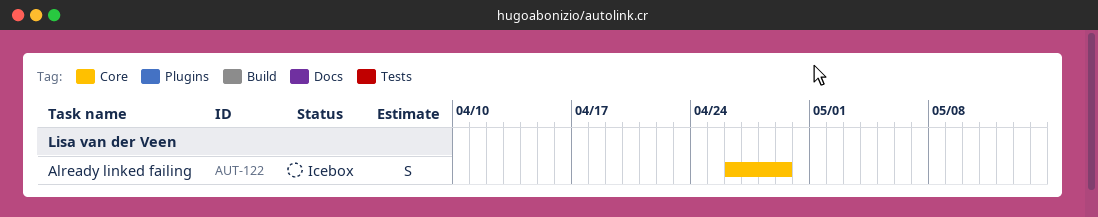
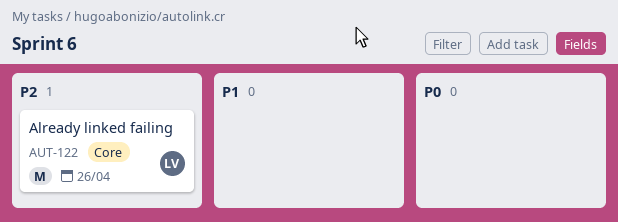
AUT-122, estimate: S -> M
AUT-122, due: Apr 29 -> Apr 26

